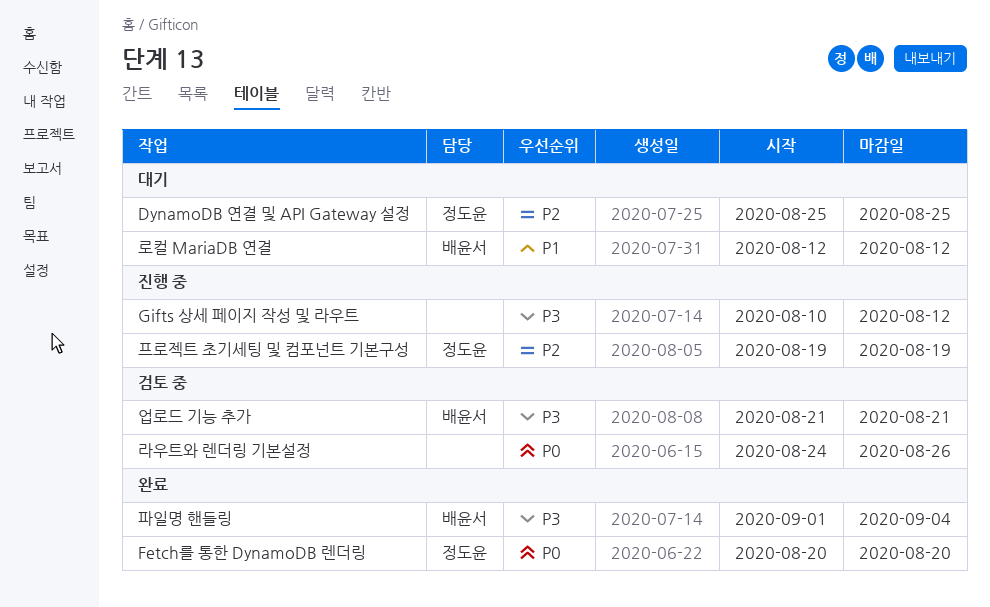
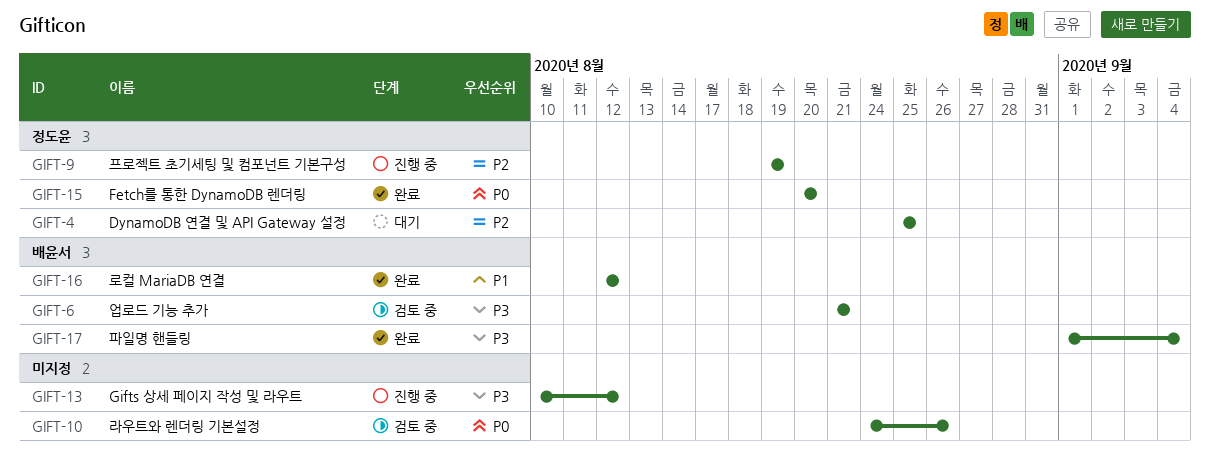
로컬 MariaDB 연결, status: 대기 -> 완료

